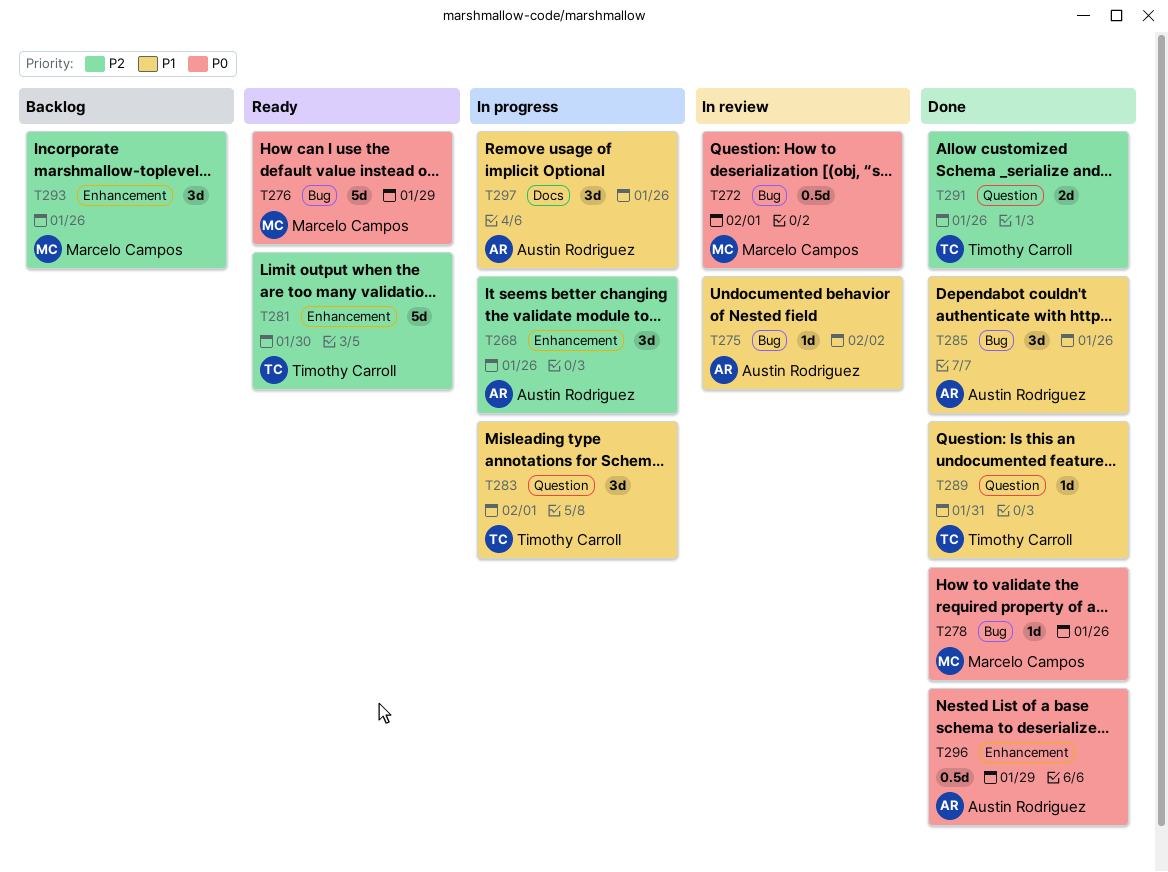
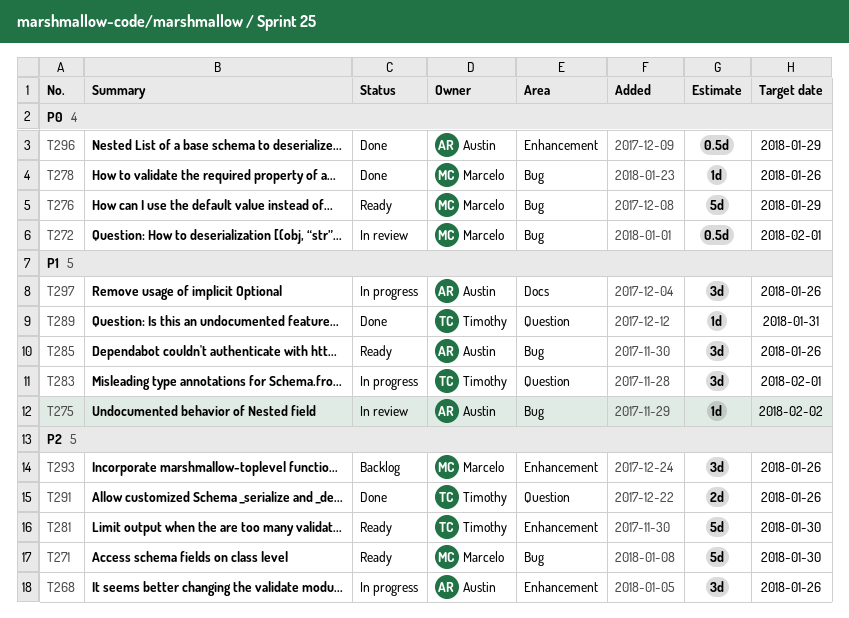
T271: none -> present
T285, status: Done -> Ready

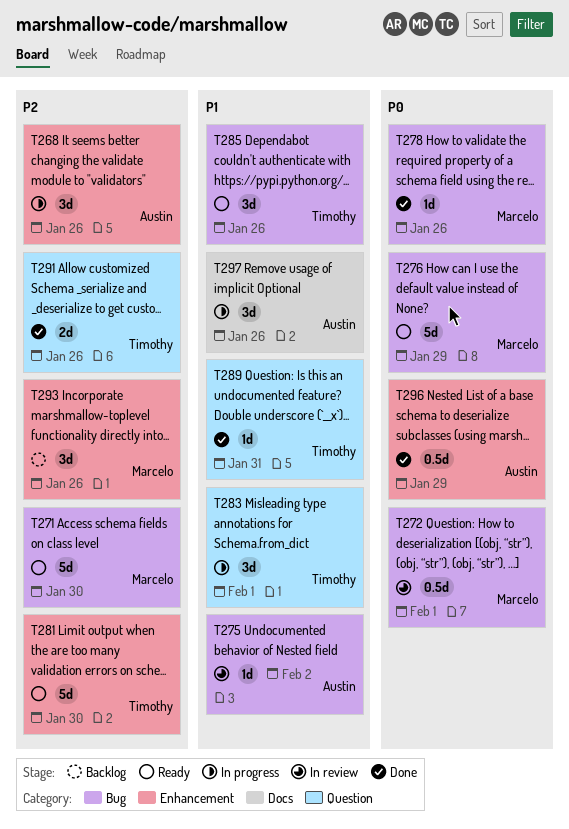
T285, owner: Austin -> Timothy

